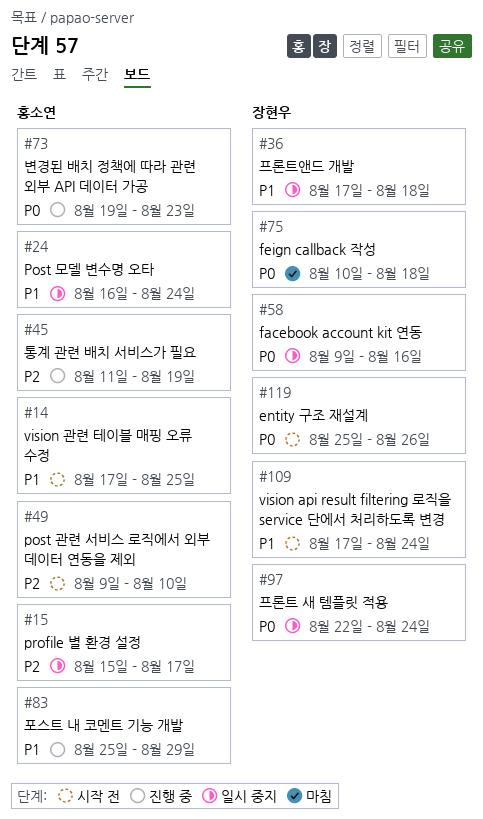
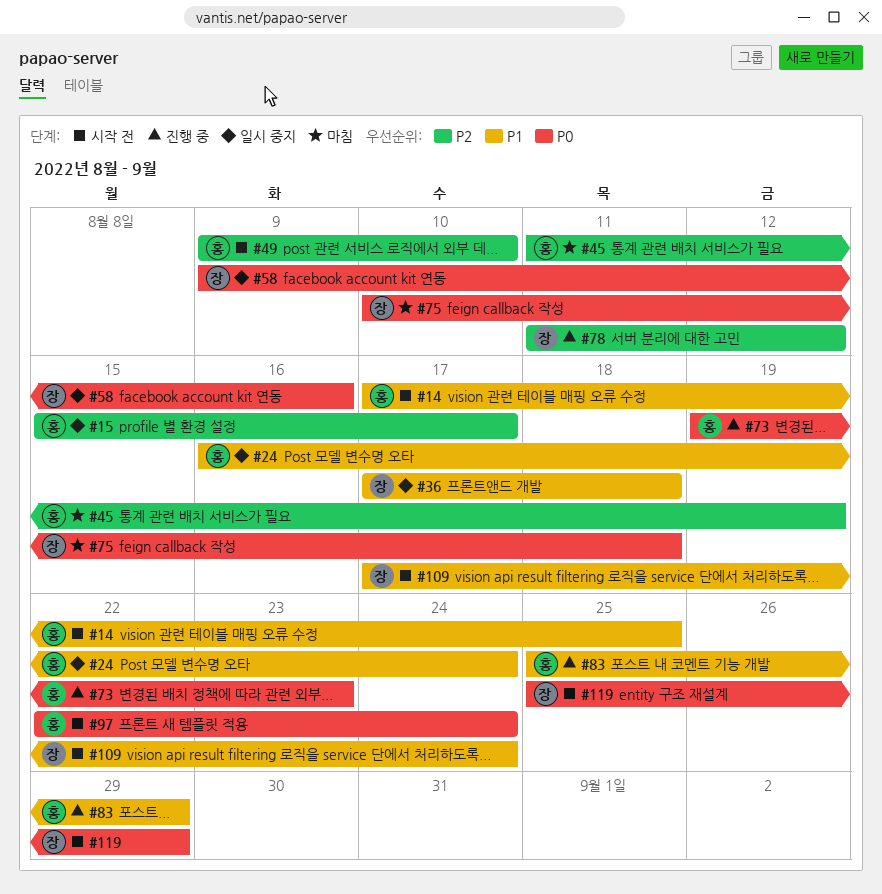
#45, status: 진행 중 -> 마침
#78: none -> present
#97, status: 일시 중지 -> 시작 전
#97, owner: 장현우 -> 홍소연
#119, due: Aug 26 -> Aug 29

